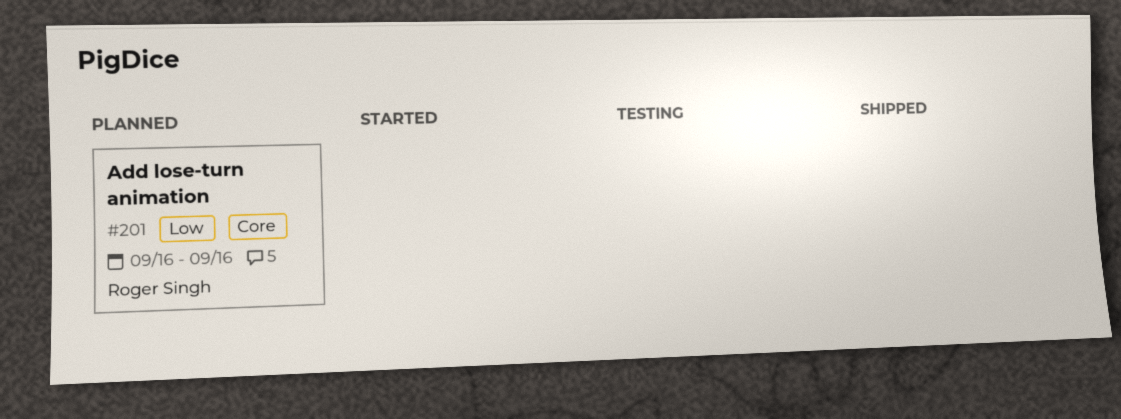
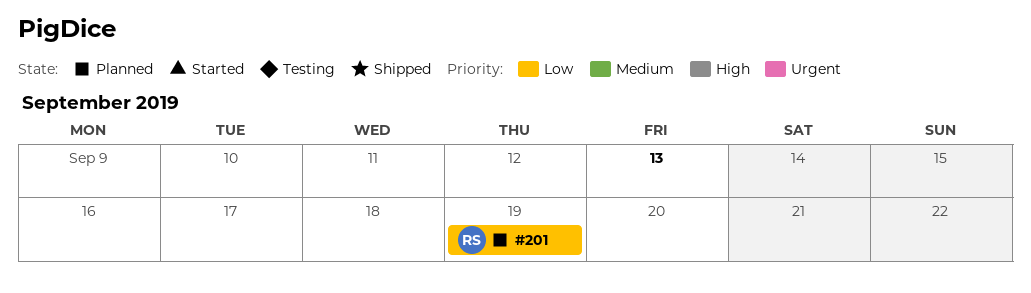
#201, start: Sep 16 -> Sep 19
#201, due: Sep 16 -> Sep 19

